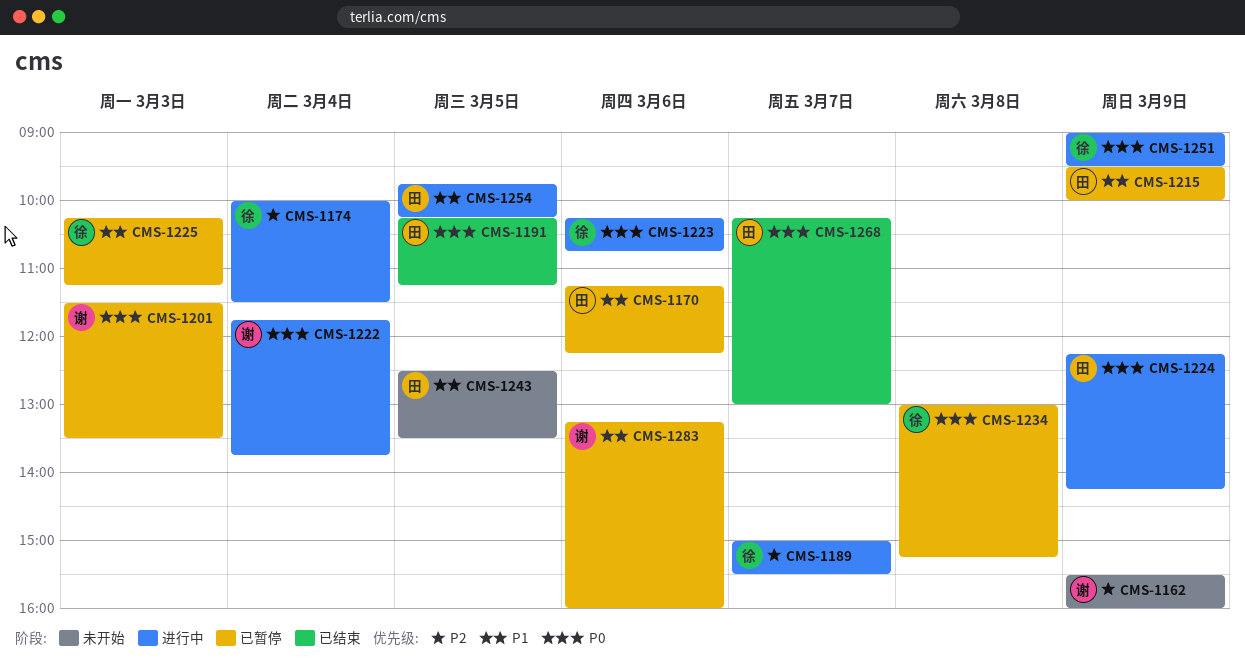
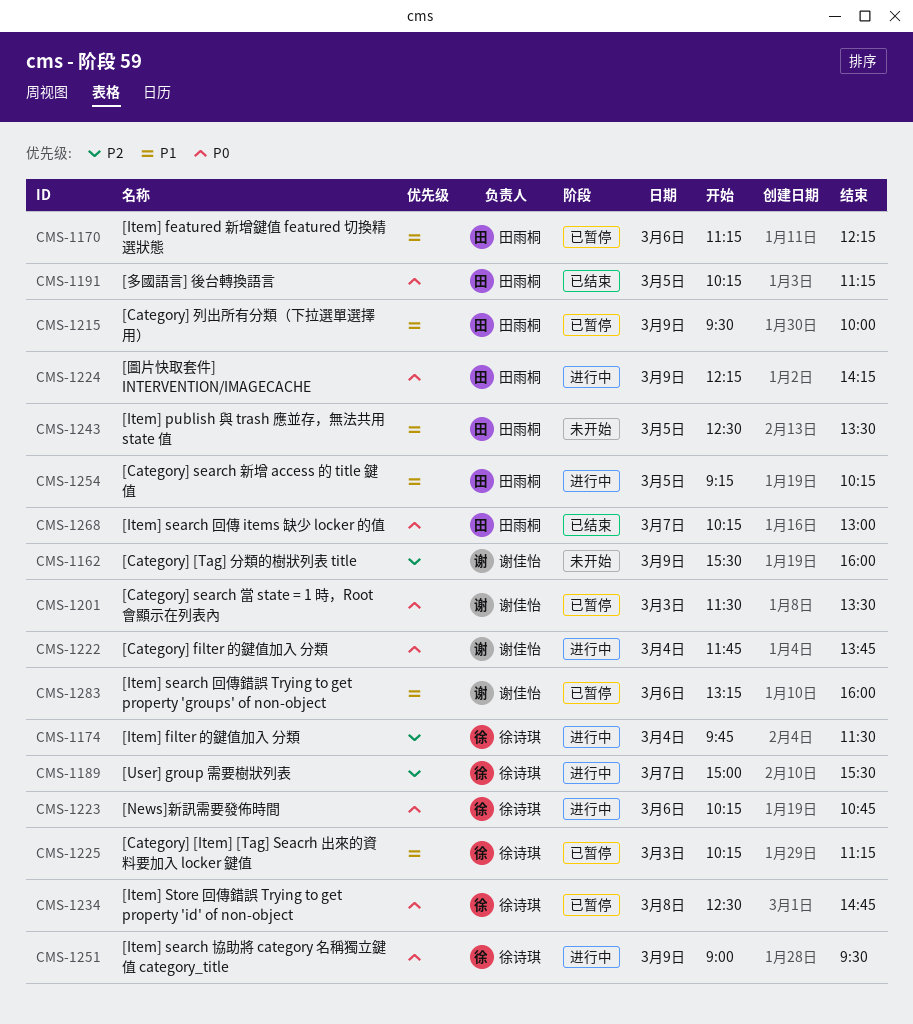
CMS-1174, begins: 10:00 -> 09:45
CMS-1234, begins: 13:00 -> 12:30
CMS-1234, ends: 15:15 -> 14:45
CMS-1254, begins: 09:45 -> 09:15

